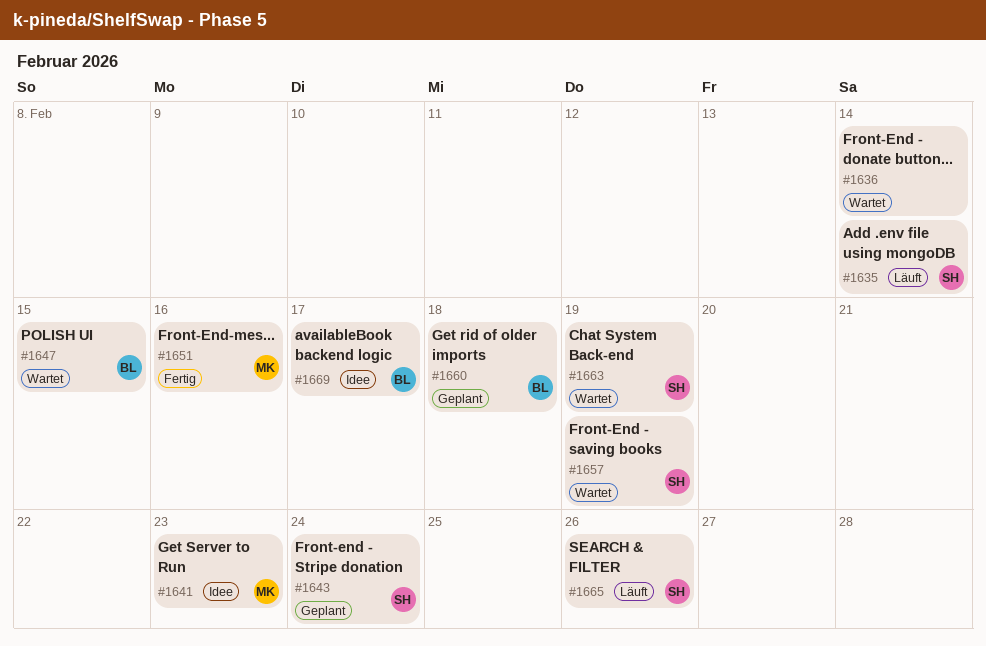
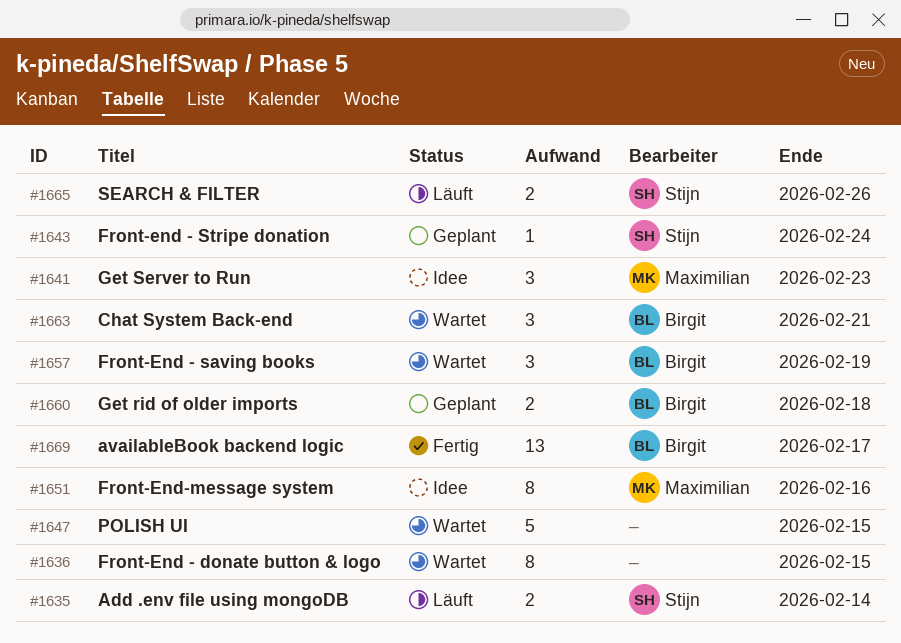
#1636, due: Feb 14 -> Feb 15
#1647, owner: Birgit -> none
#1651, status: Fertig -> Idee
#1657, owner: Stijn -> Birgit
#1663, owner: Stijn -> Birgit
#1663, due: Feb 19 -> Feb 21
#1669, status: Idee -> Fertig

